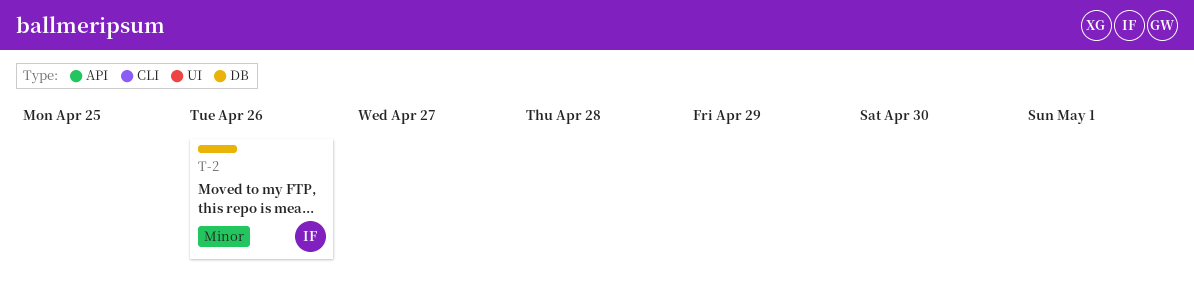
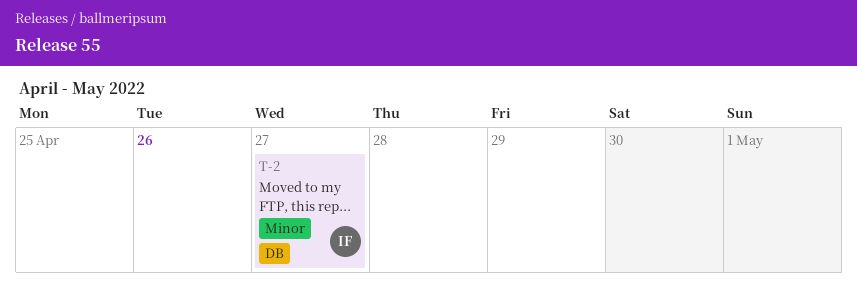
T-2, due: Apr 26 -> Apr 27

